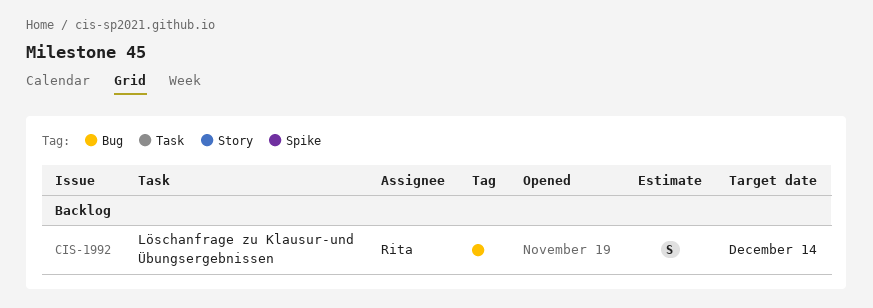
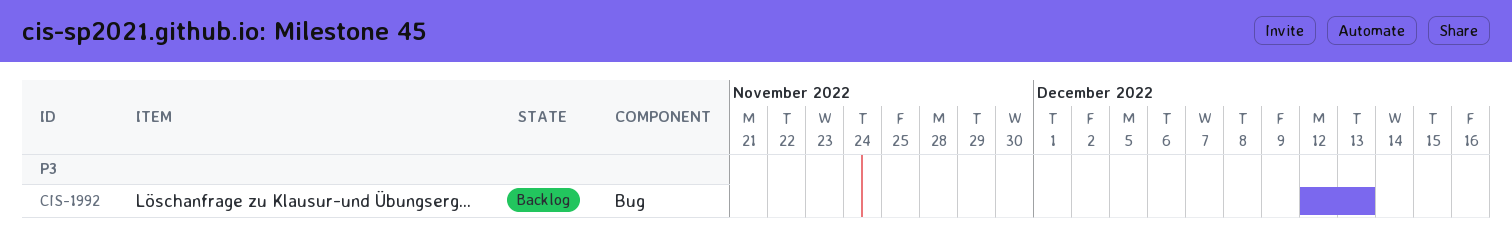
CIS-1992, due: Dec 14 -> Dec 13

